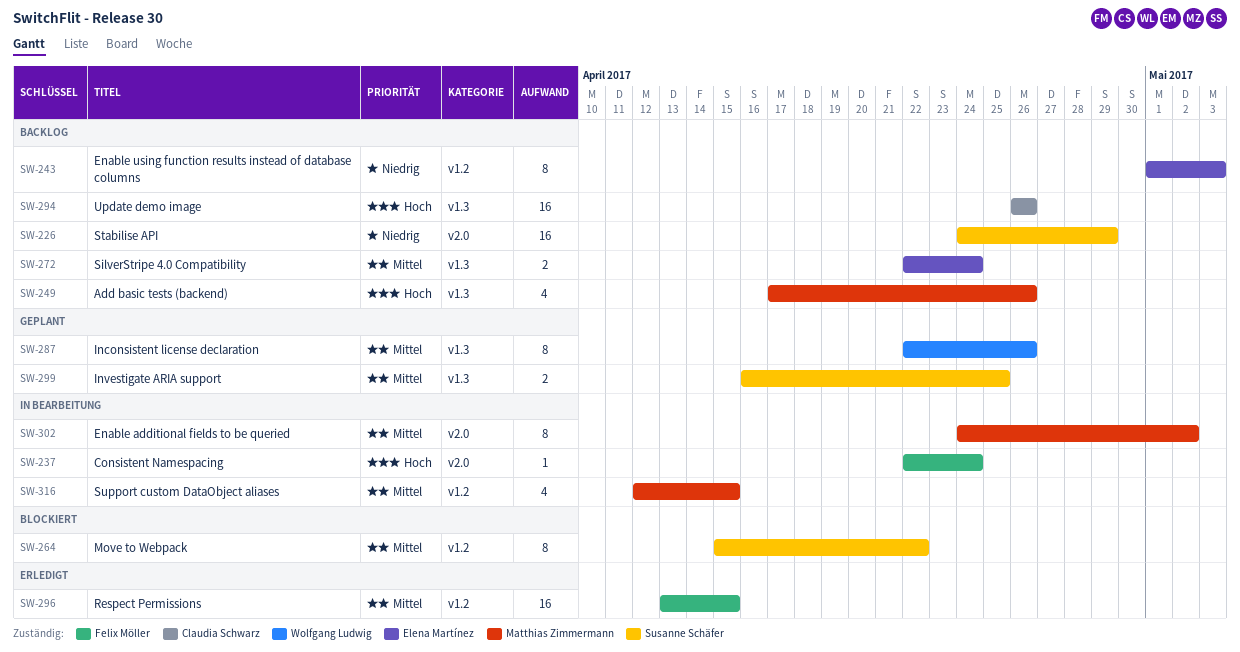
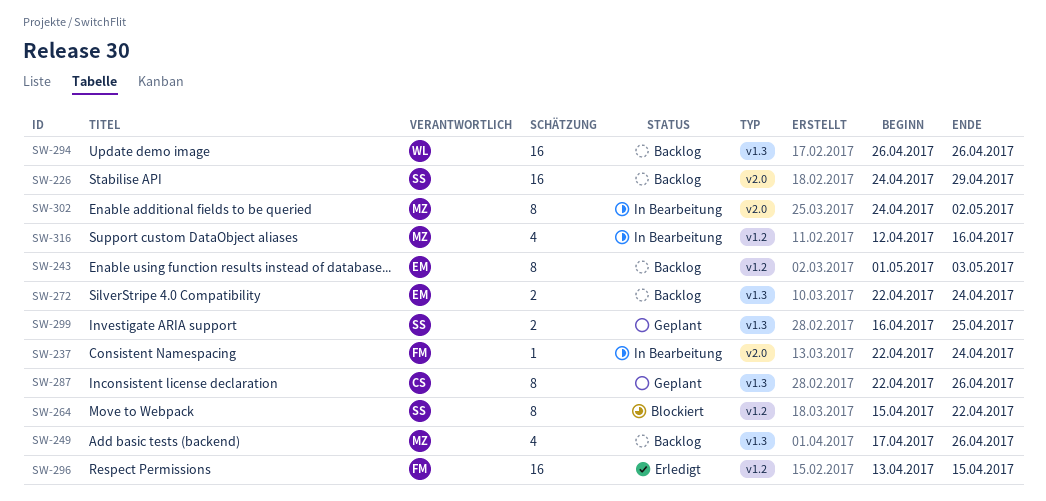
SW-287, owner: Wolfgang Ludwig -> Claudia Schwarz
SW-294, owner: Claudia Schwarz -> Wolfgang Ludwig
SW-316, due: Apr 15 -> Apr 16

